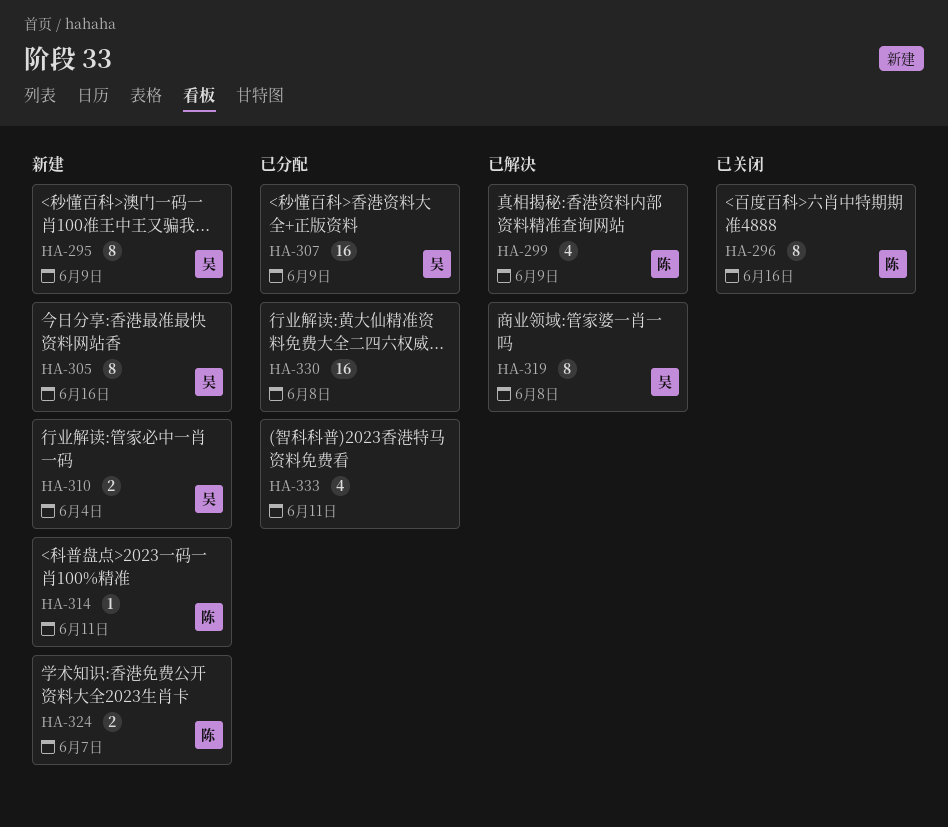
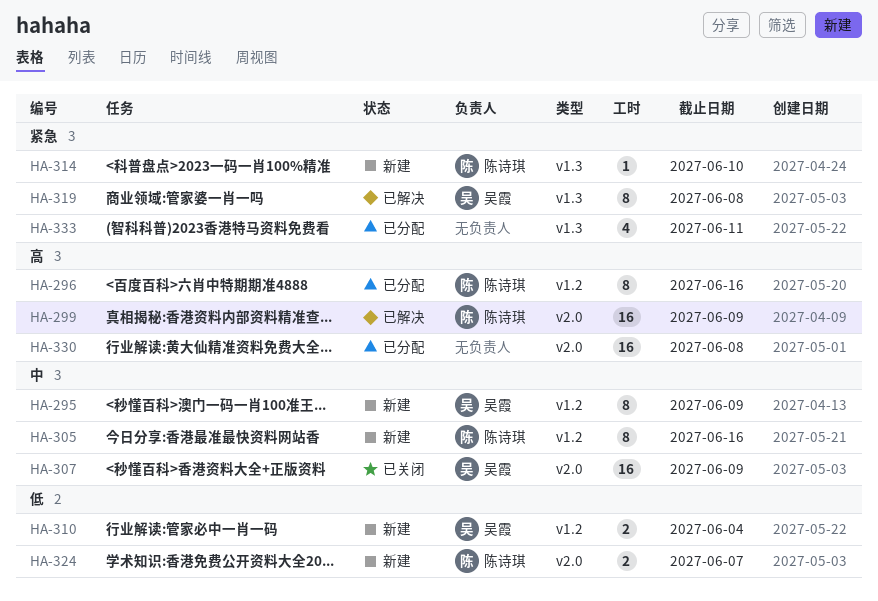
HA-296, status: 已关闭 -> 已分配
HA-299, estimate: 4 -> 16
HA-305, owner: 吴霞 -> 陈诗琪
HA-307, status: 已分配 -> 已关闭
HA-314, due: Jun 11 -> Jun 10

